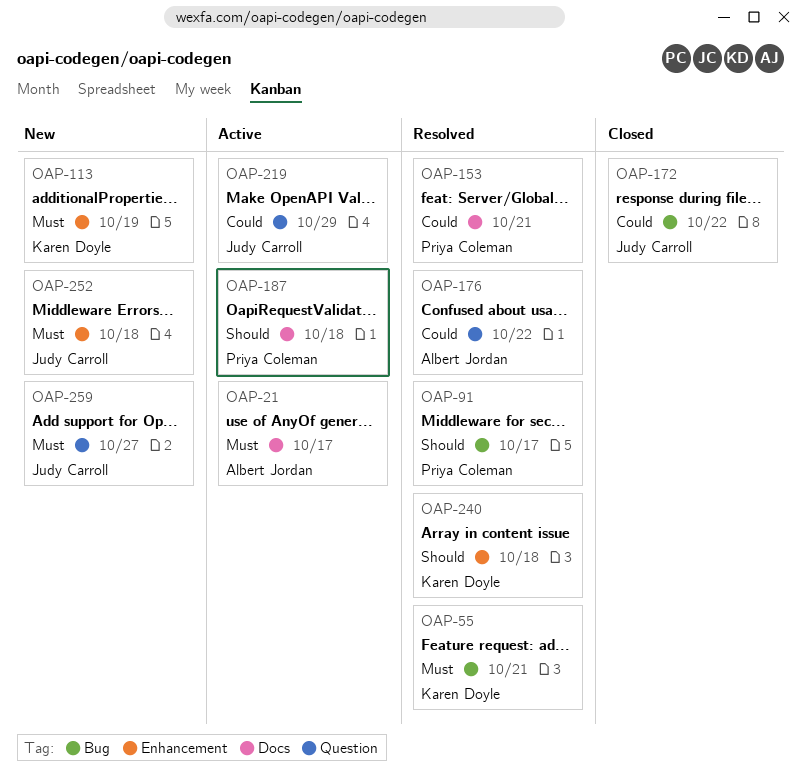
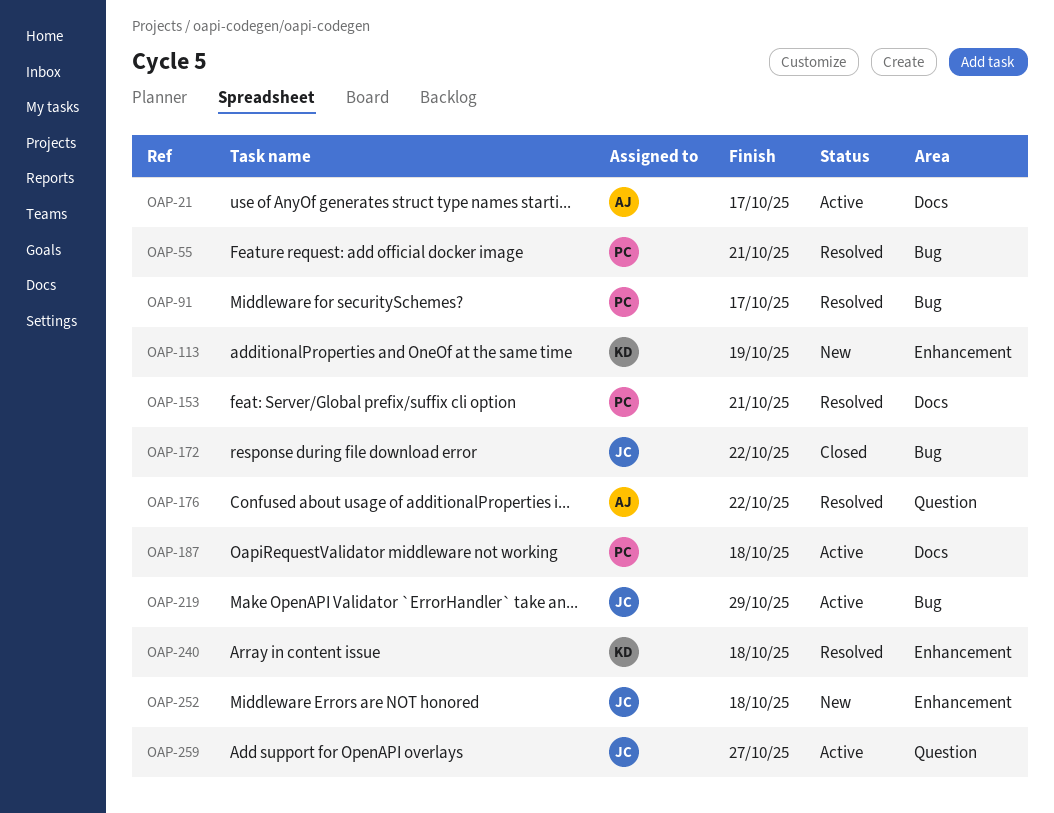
OAP-55, owner: Karen Doyle -> Priya Coleman
OAP-219, label: Question -> Bug
OAP-259, status: New -> Active

